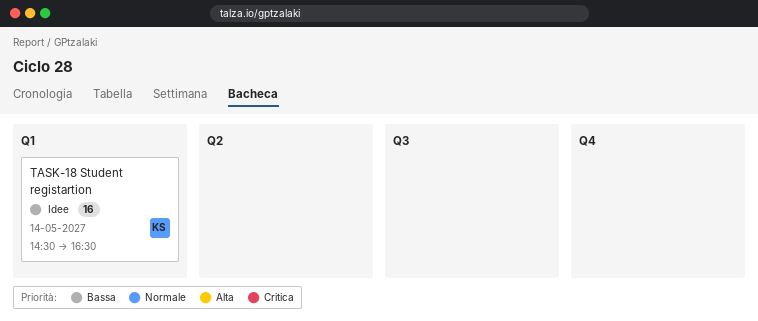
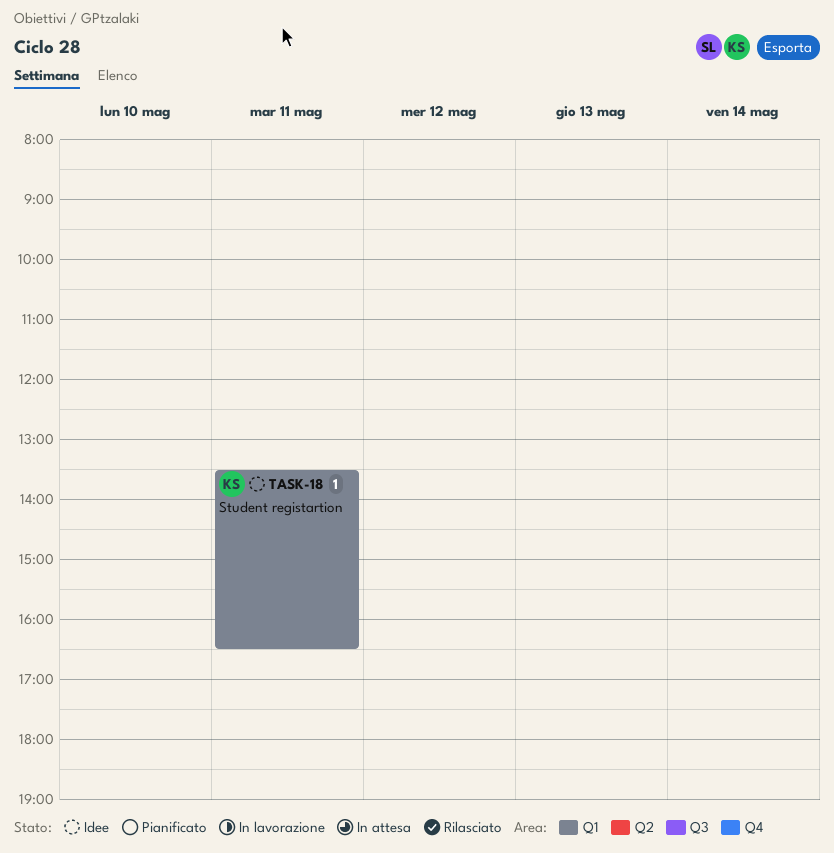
TASK-18, estimate: 16 -> 1
TASK-18, day: May 14 -> May 11
TASK-18, begins: 14:30 -> 13:30

